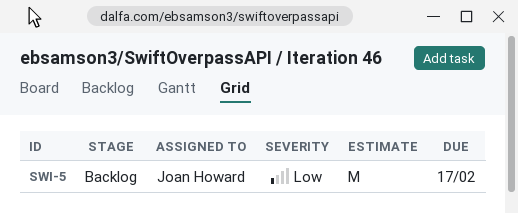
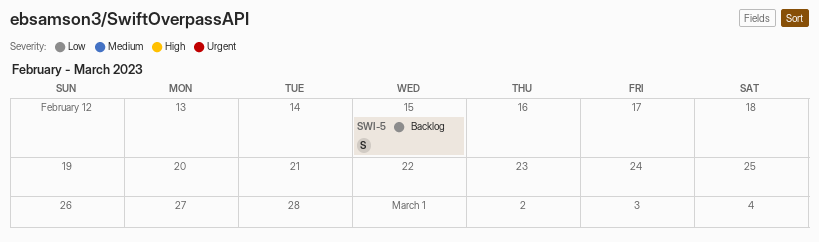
SWI-5, estimate: M -> S
SWI-5, due: Feb 17 -> Feb 15

